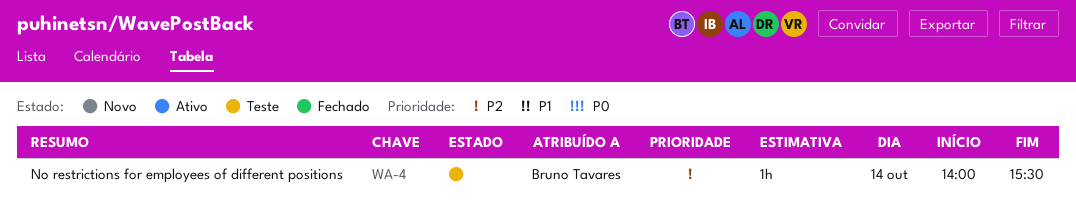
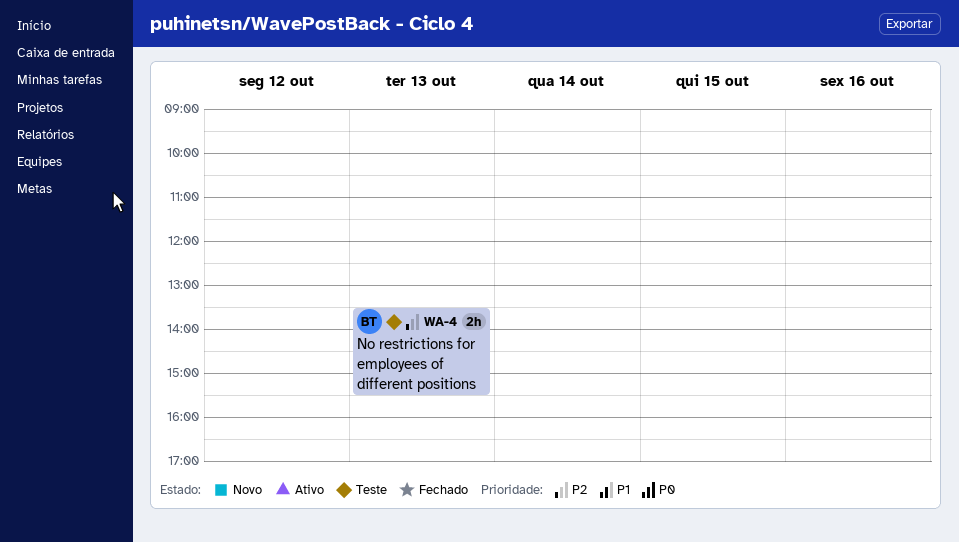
WA-4, estimate: 1h -> 2h
WA-4, day: Oct 14 -> Oct 13
WA-4, begins: 14:00 -> 13:30

